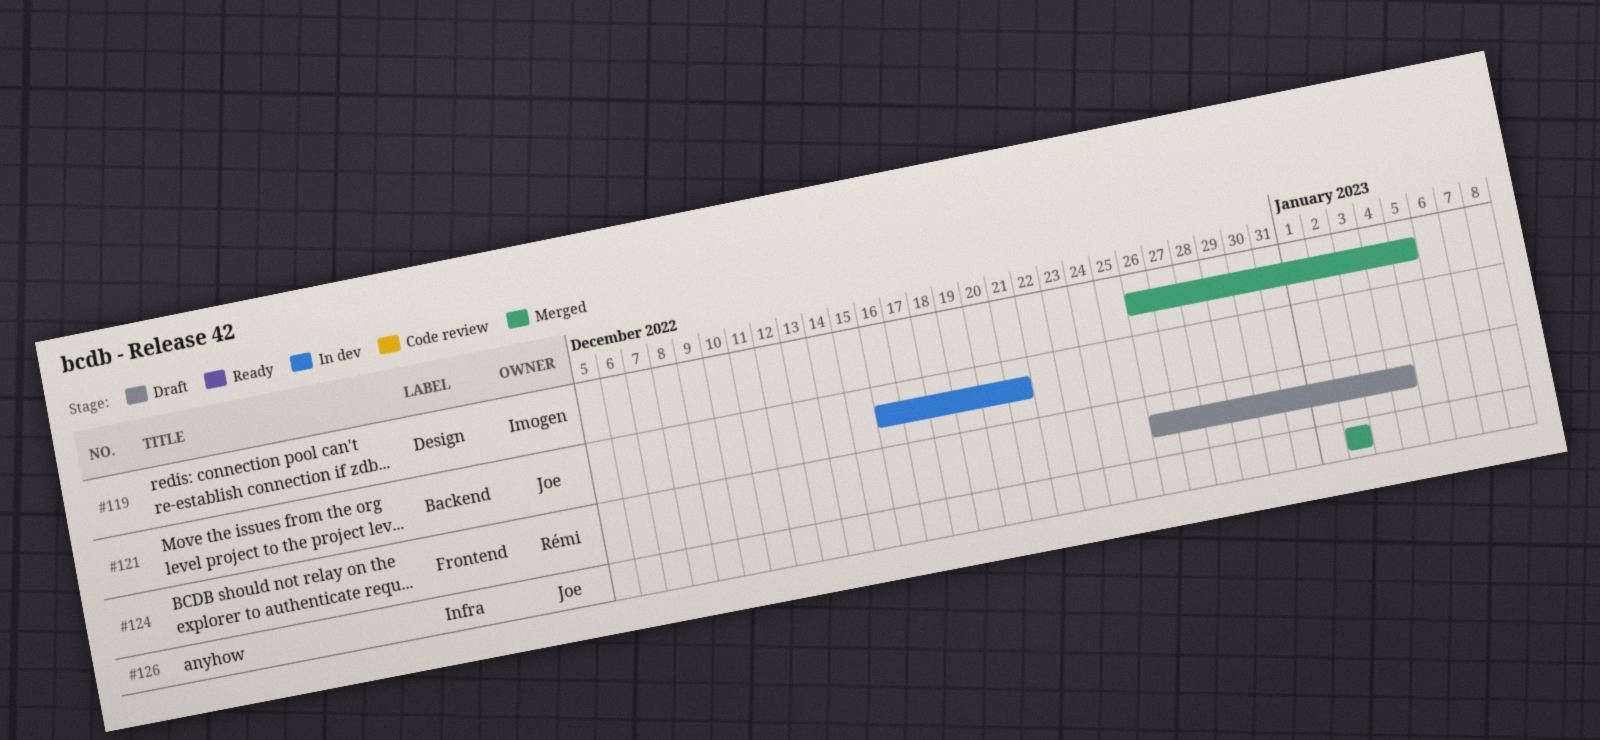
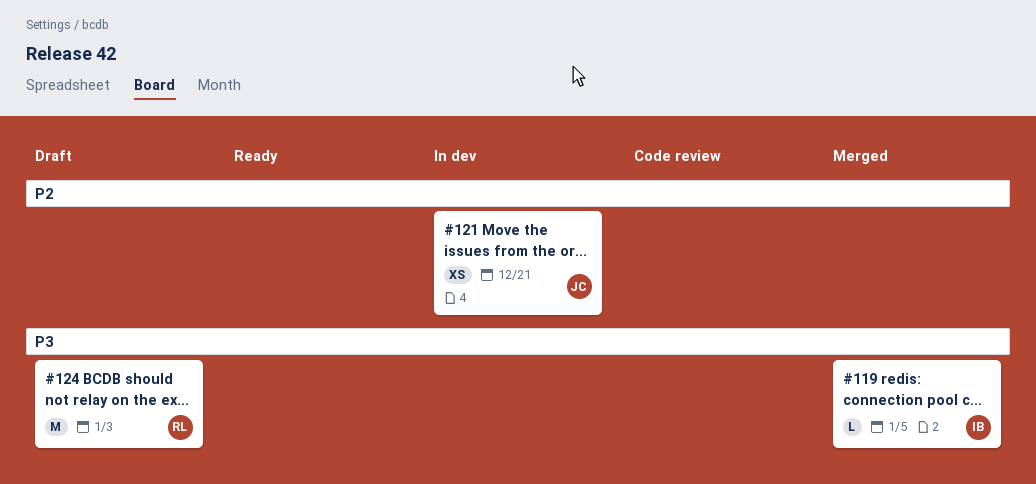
#124, due: Jan 4 -> Jan 3
#126: present -> none

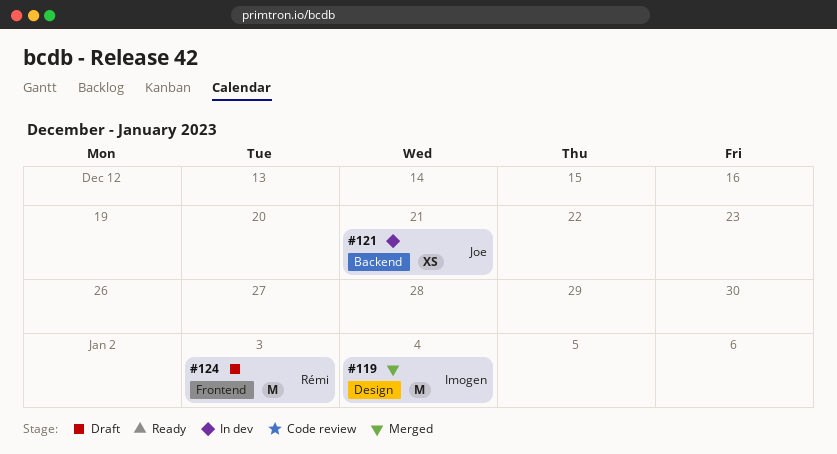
#119, estimate: L -> M
#119, due: Jan 5 -> Jan 4

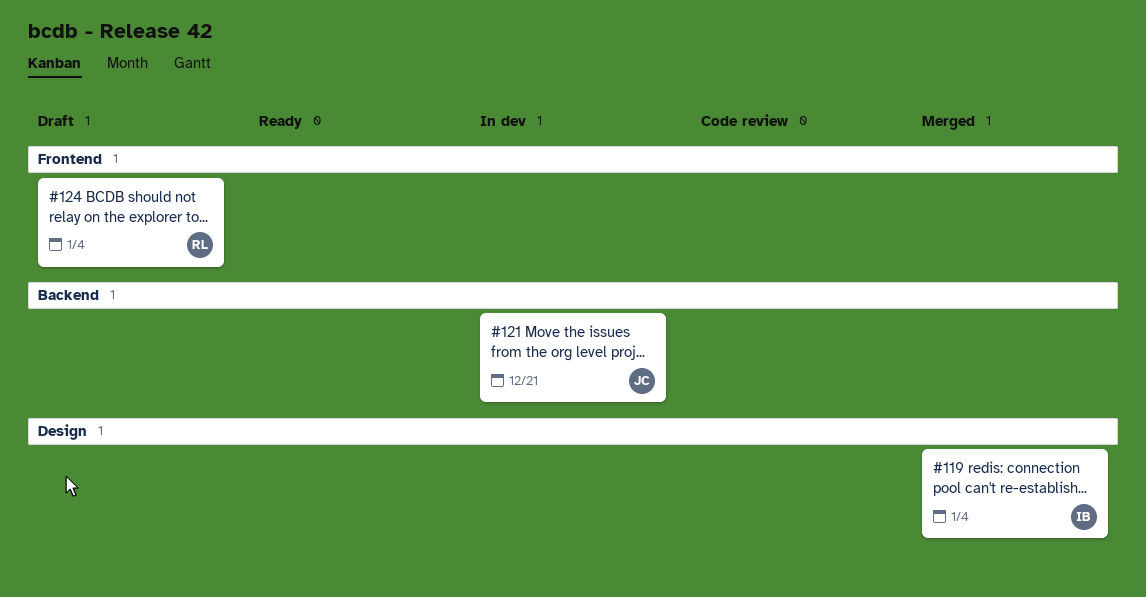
#124, due: Jan 3 -> Jan 4

